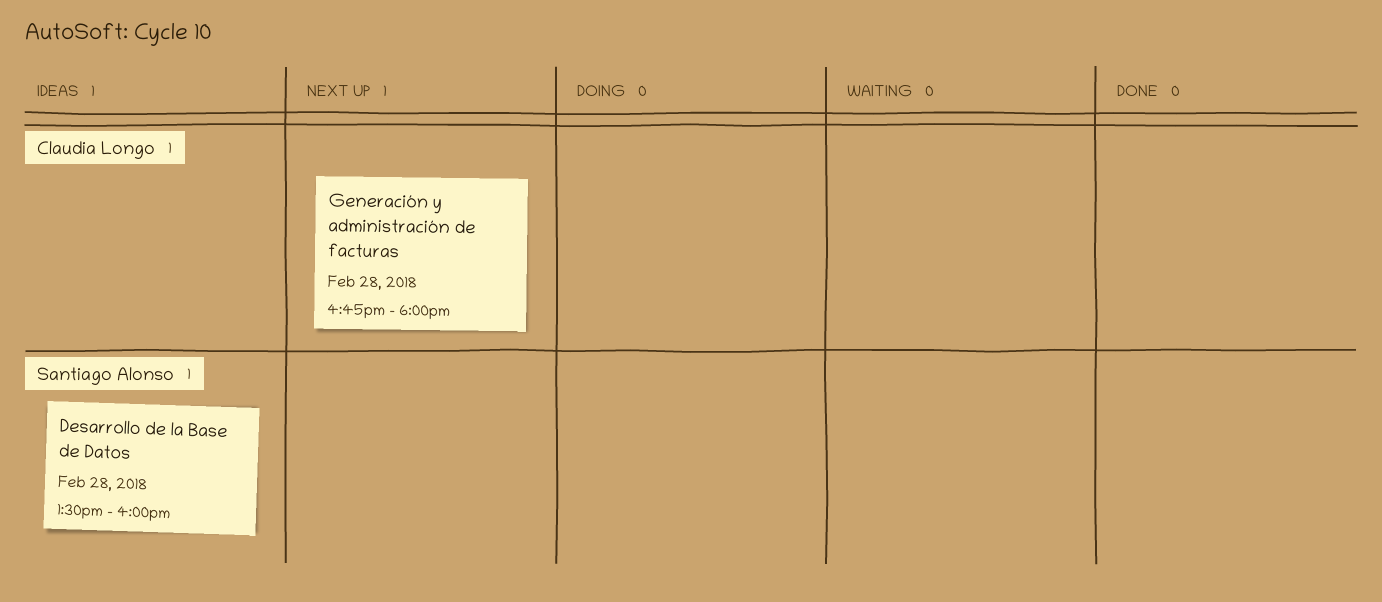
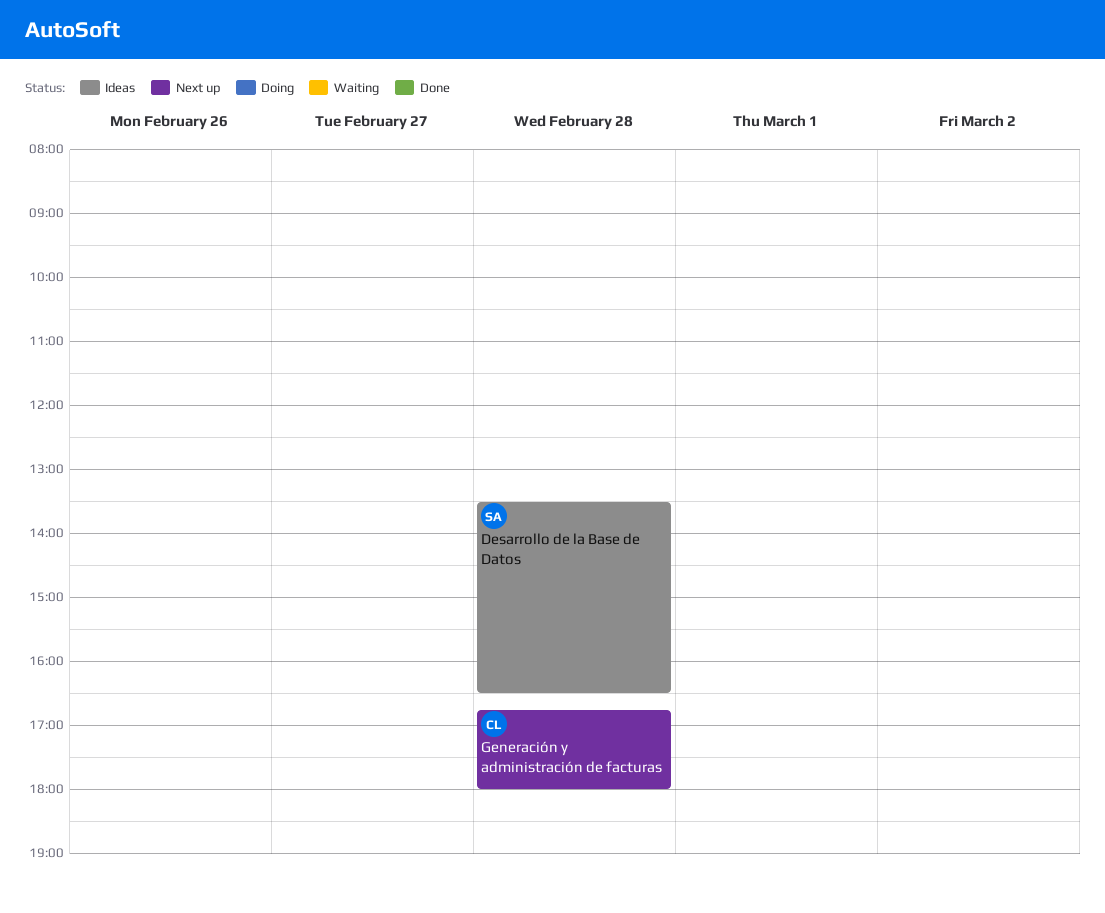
Desarrollo de la Base de Datos, ends: 16:00 -> 16:30

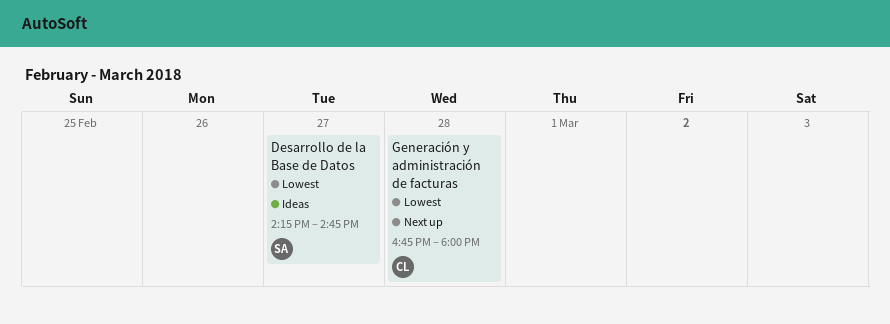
Desarrollo de la Base de Datos, day: Feb 28 -> Feb 27
Desarrollo de la Base de Datos, begins: 13:30 -> 14:15
Desarrollo de la Base de Datos, ends: 16:30 -> 14:45

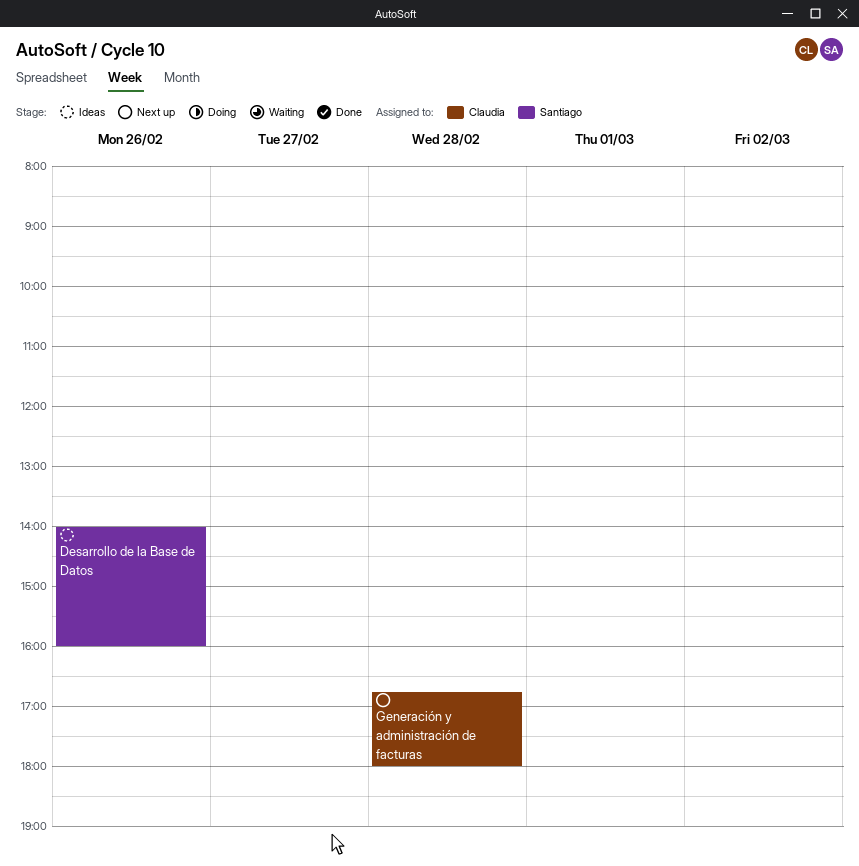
Desarrollo de la Base de Datos, day: Feb 27 -> Feb 26
Desarrollo de la Base de Datos, begins: 14:15 -> 14:00
Desarrollo de la Base de Datos, ends: 14:45 -> 16:00

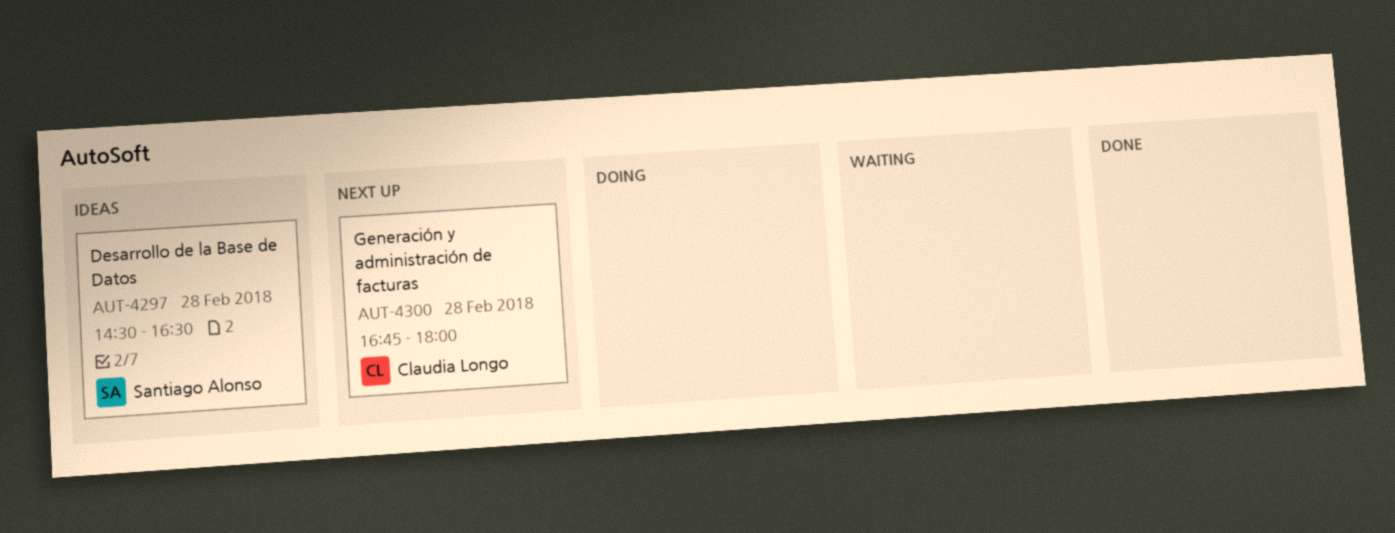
Desarrollo de la Base de Datos, day: Feb 26 -> Feb 28
Desarrollo de la Base de Datos, begins: 14:00 -> 14:30
Desarrollo de la Base de Datos, ends: 16:00 -> 16:30

